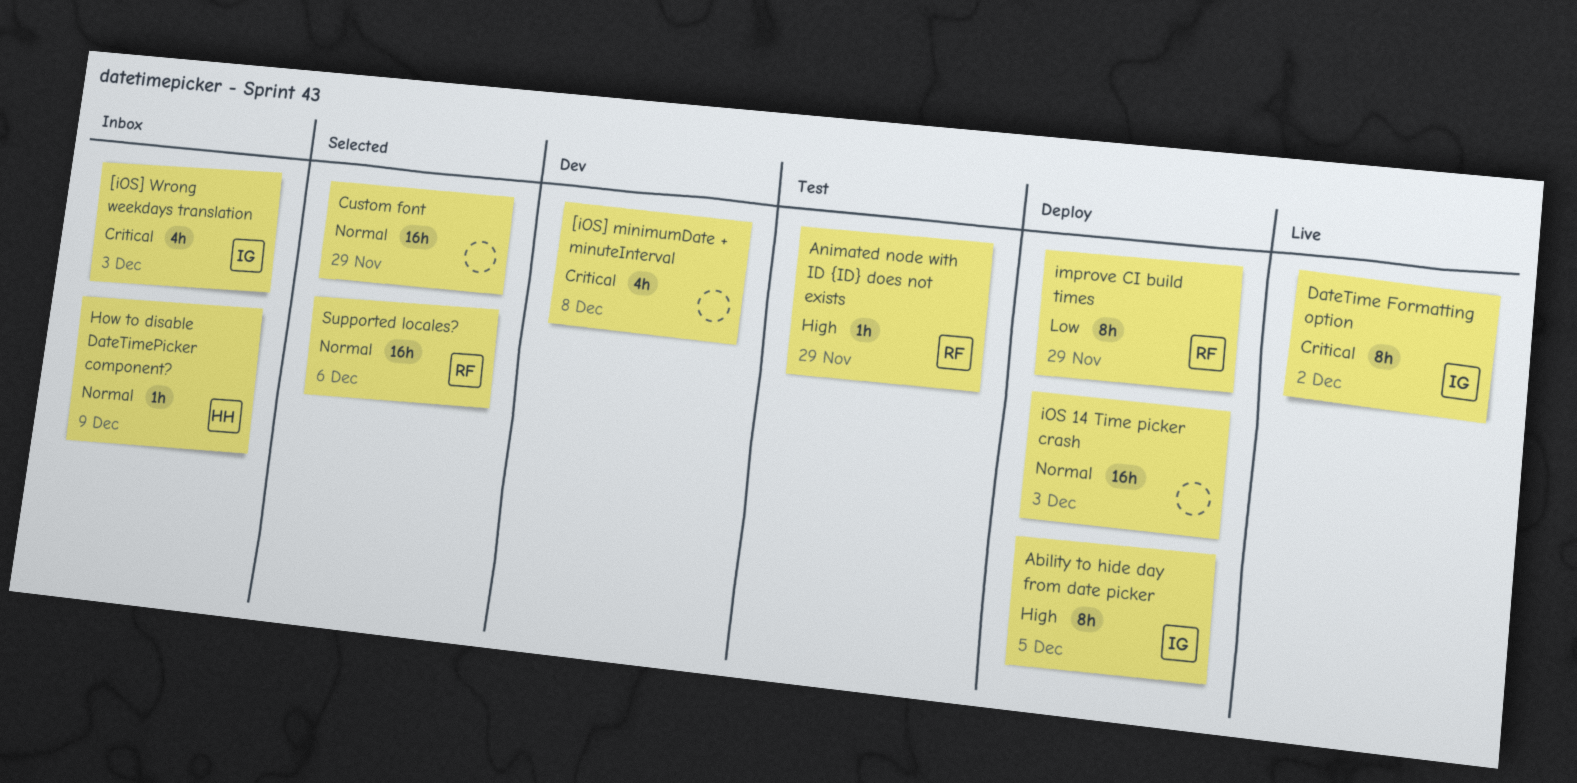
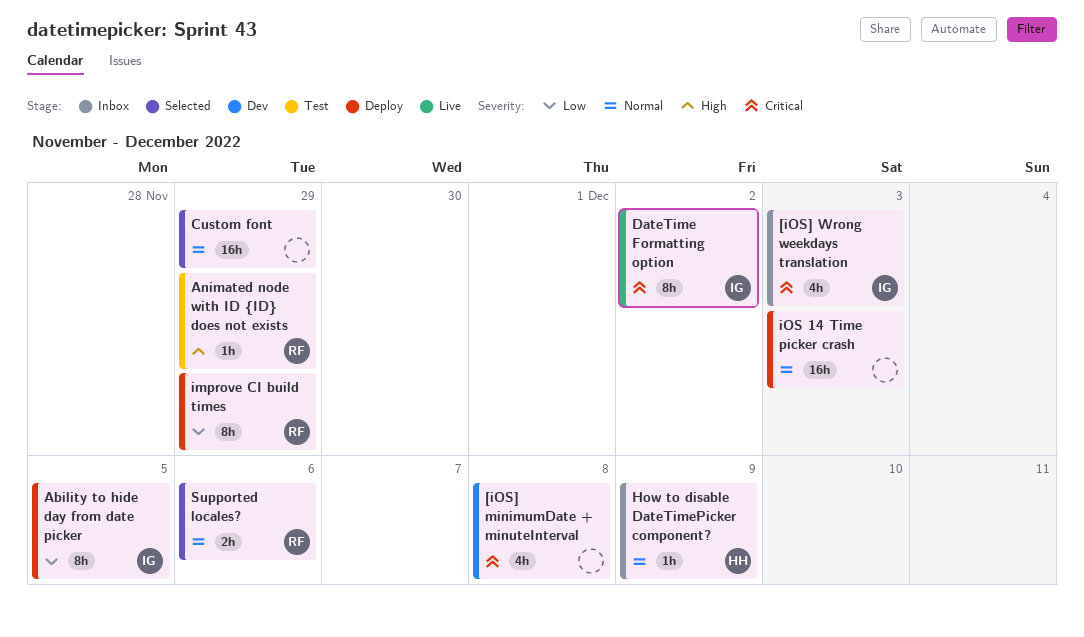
Ability to hide day from date picker, priority: High -> Low
Supported locales?, estimate: 16h -> 2h

